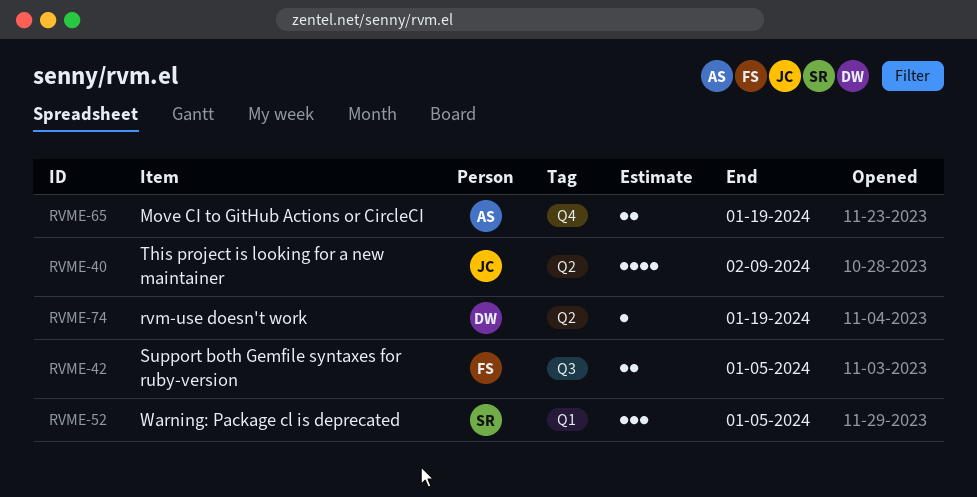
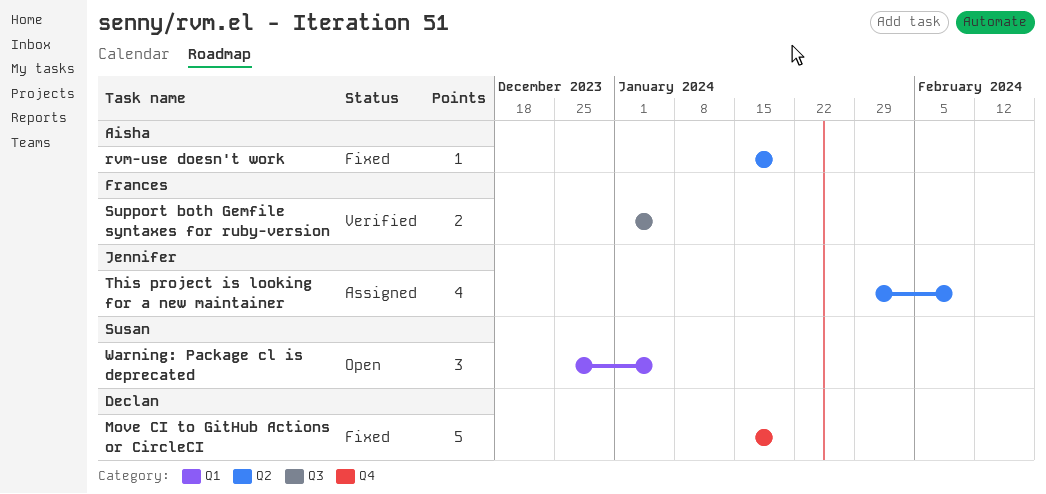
Move CI to GitHub Actions or CircleCI, owner: Aisha -> Declan
Move CI to GitHub Actions or CircleCI, estimate: 2 -> 5
rvm-use doesn't work, owner: Declan -> Aisha

